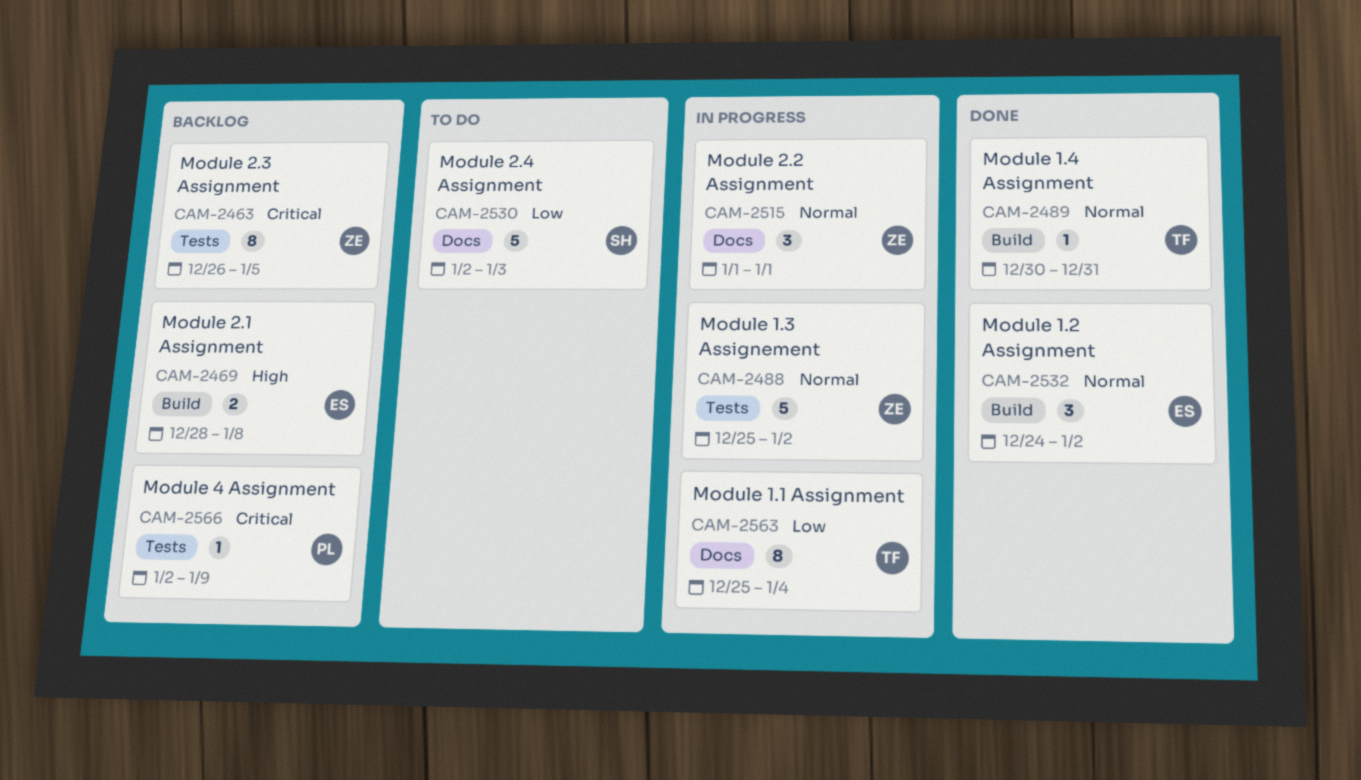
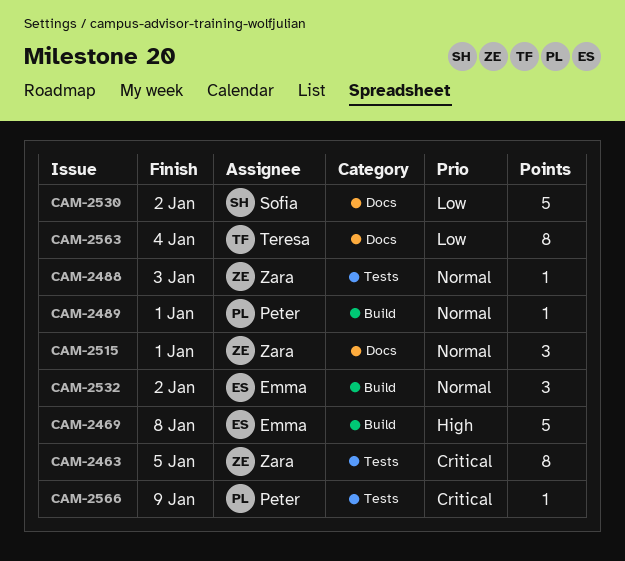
CAM-2469, estimate: 2 -> 5
CAM-2488, estimate: 5 -> 1
CAM-2488, due: Jan 2 -> Jan 3
CAM-2489, owner: Teresa -> Peter
CAM-2489, due: Dec 31 -> Jan 1
CAM-2530, due: Jan 3 -> Jan 2

